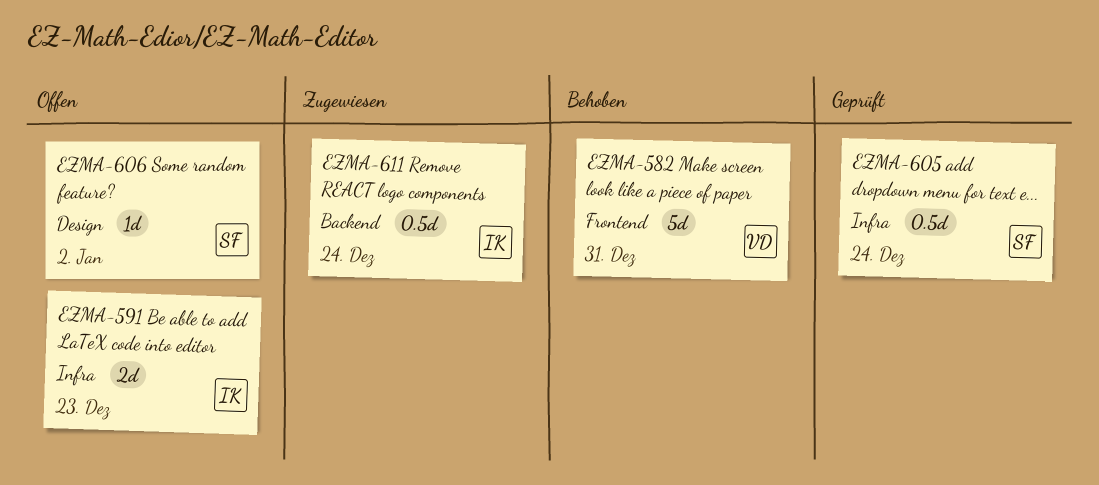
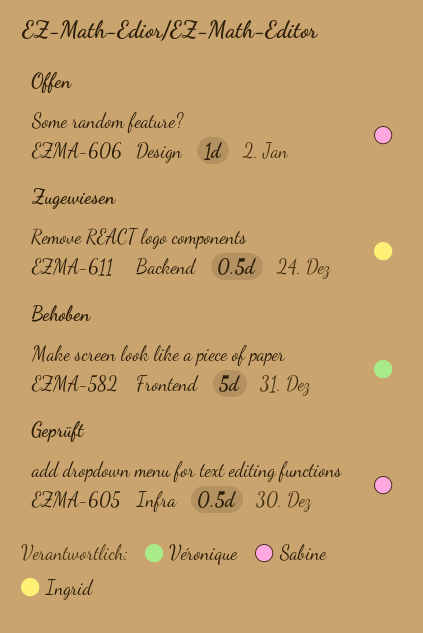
EZMA-591: present -> none
EZMA-605, due: Dec 24 -> Dec 30

